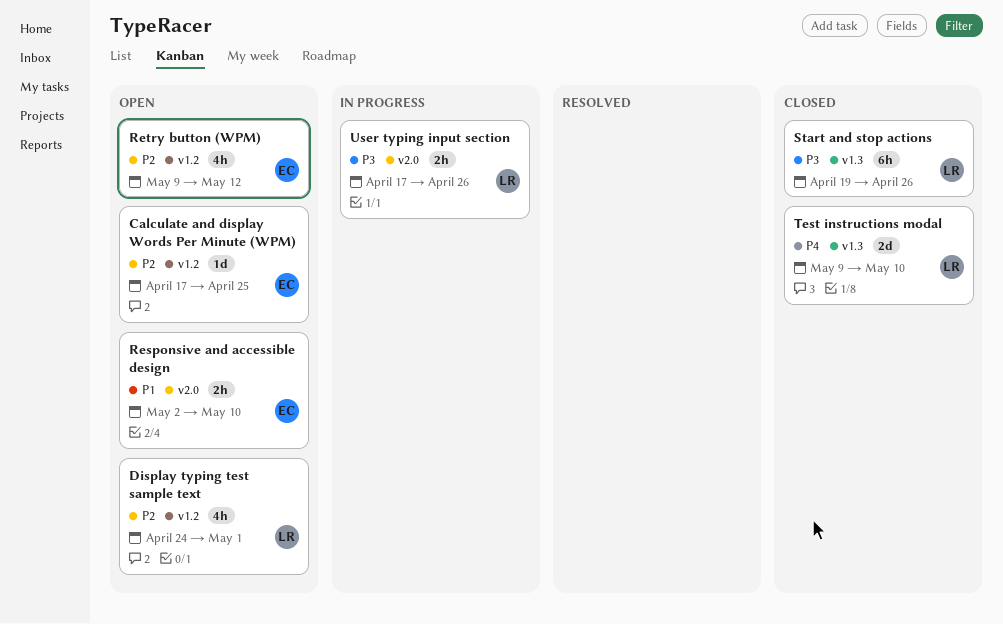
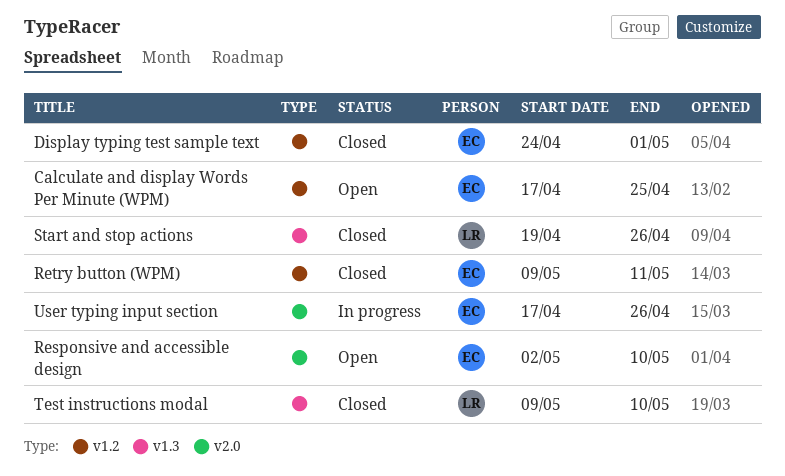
Display typing test sample text, status: Open -> Closed
Display typing test sample text, owner: LR -> EC
Retry button (WPM), status: Open -> Closed
Retry button (WPM), due: May 12 -> May 11
User typing input section, owner: LR -> EC

